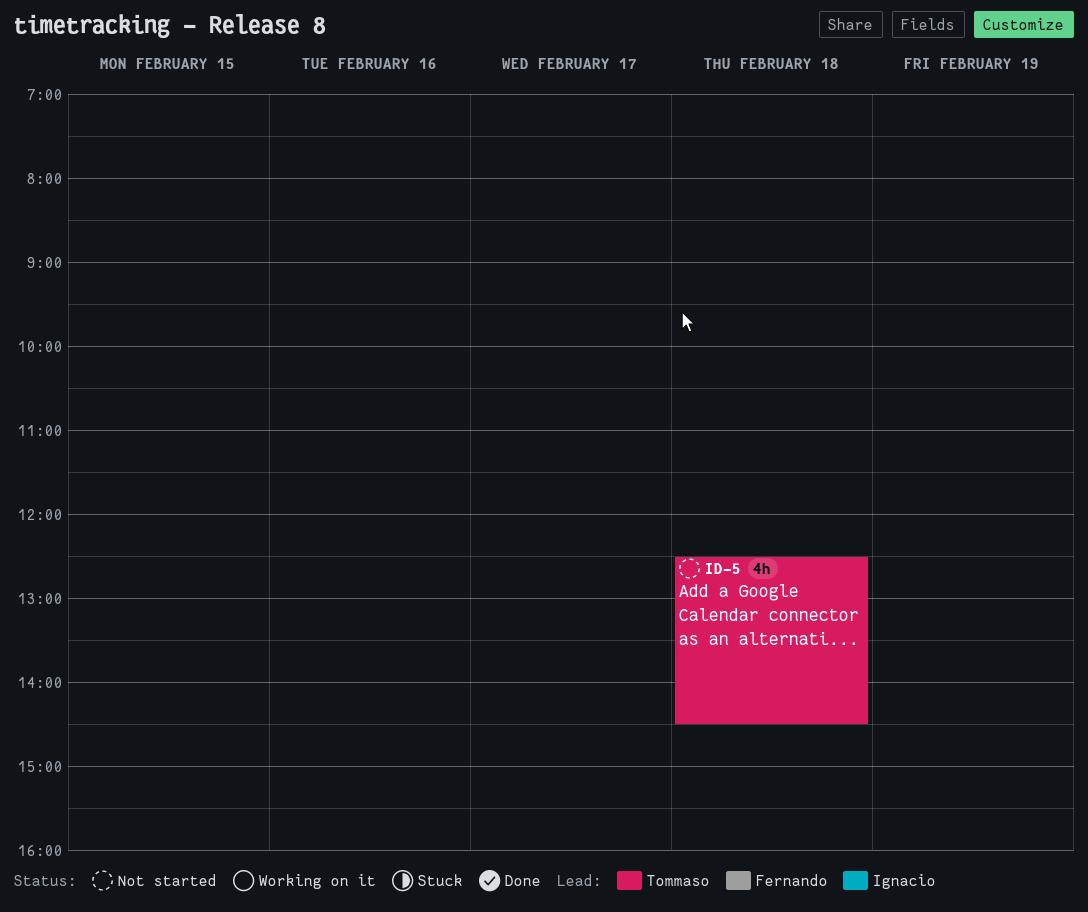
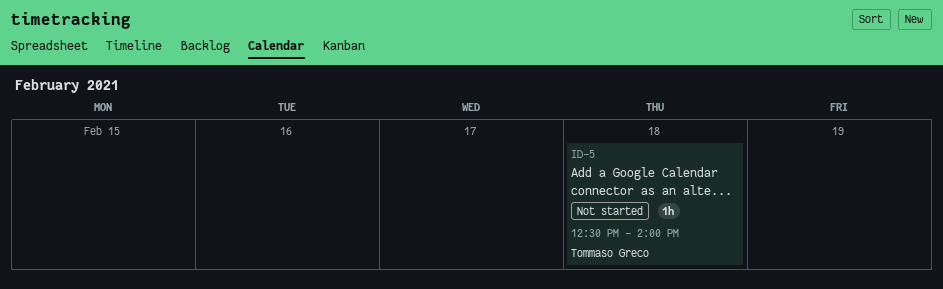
ID-5, estimate: 4h -> 1h
ID-5, ends: 14:30 -> 14:00

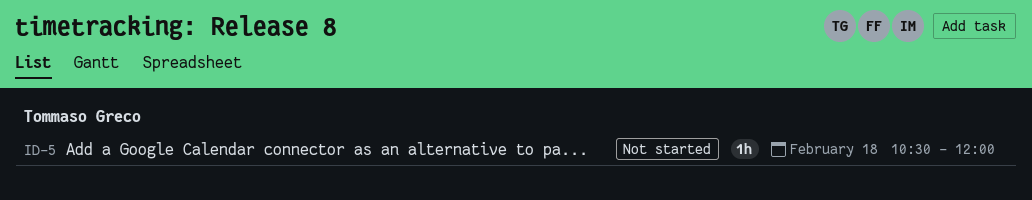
ID-5, begins: 12:30 -> 10:30
ID-5, ends: 14:00 -> 12:00

